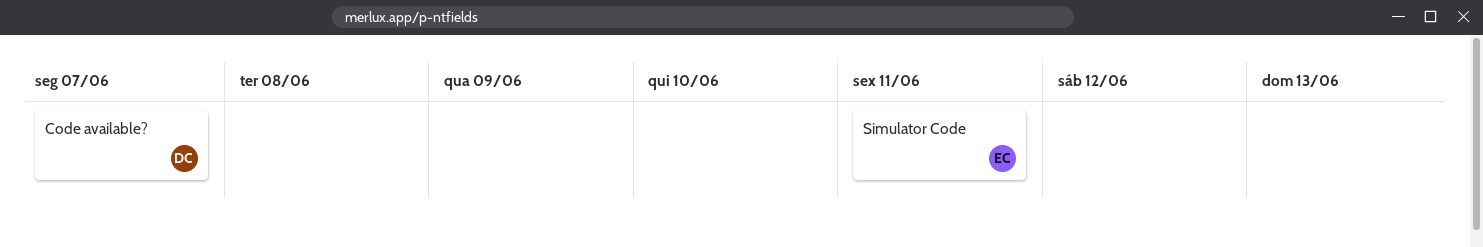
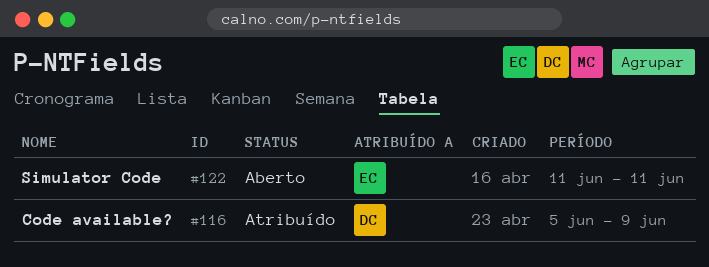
Code available?, due: Jun 7 -> Jun 9

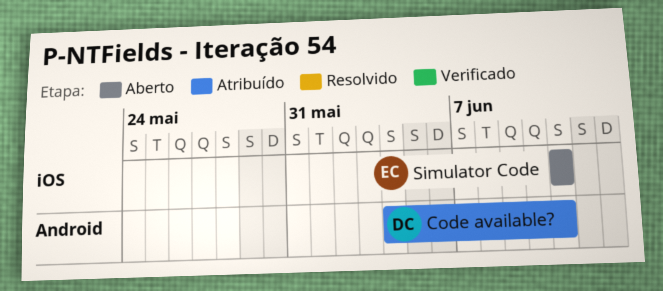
Code available?, start: Jun 5 -> Jun 4
Code available?, due: Jun 9 -> Jun 11

